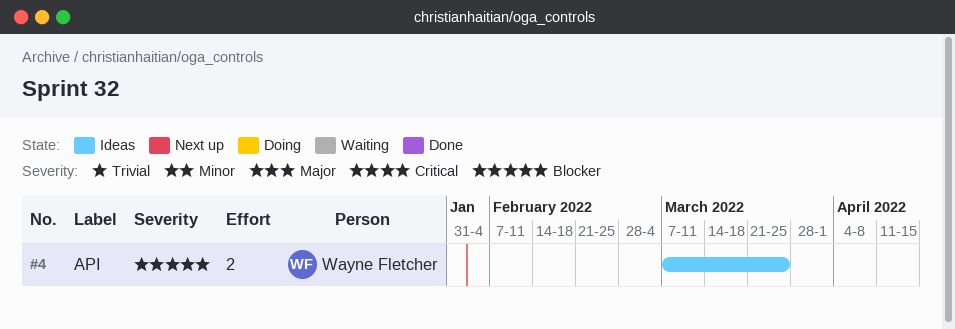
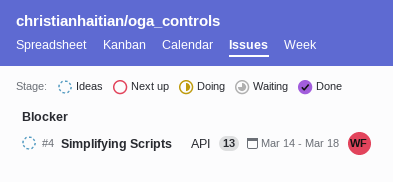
#4, estimate: 2 -> 13
#4, start: Mar 7 -> Mar 14
#4, due: Mar 25 -> Mar 18

